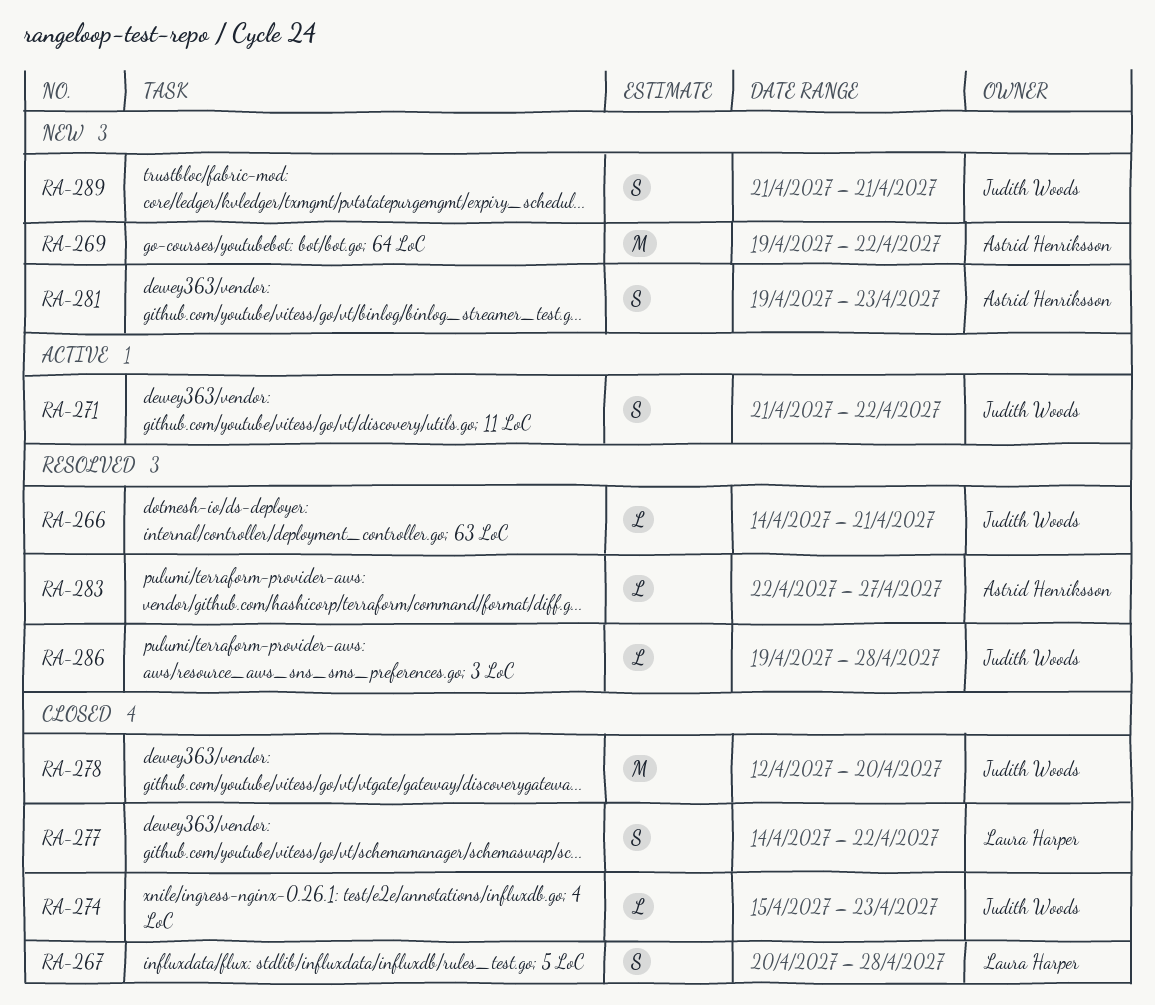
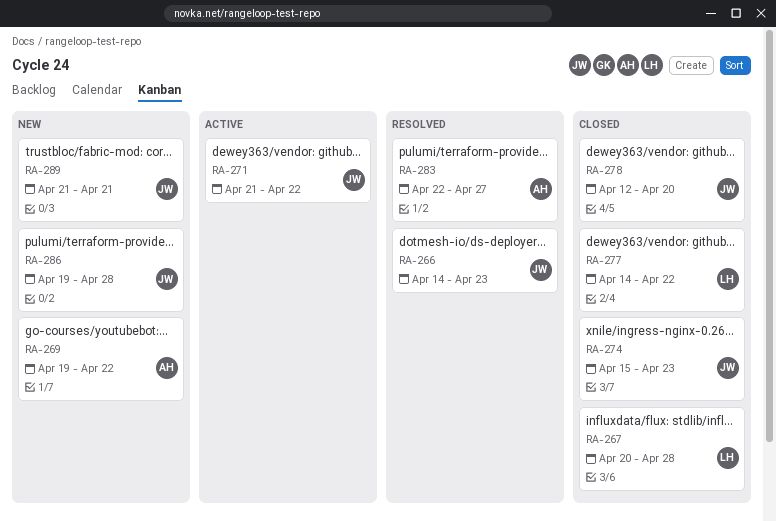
RA-266, due: Apr 21 -> Apr 23
RA-281: present -> none
RA-286, status: Resolved -> New

